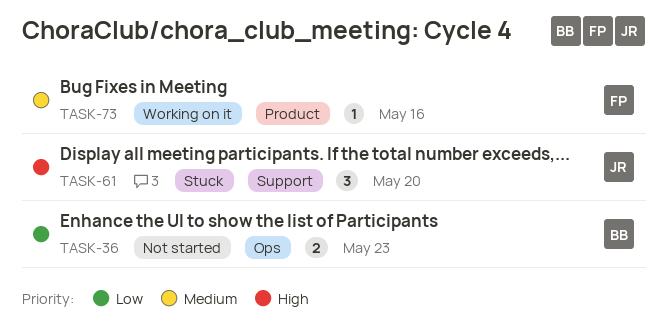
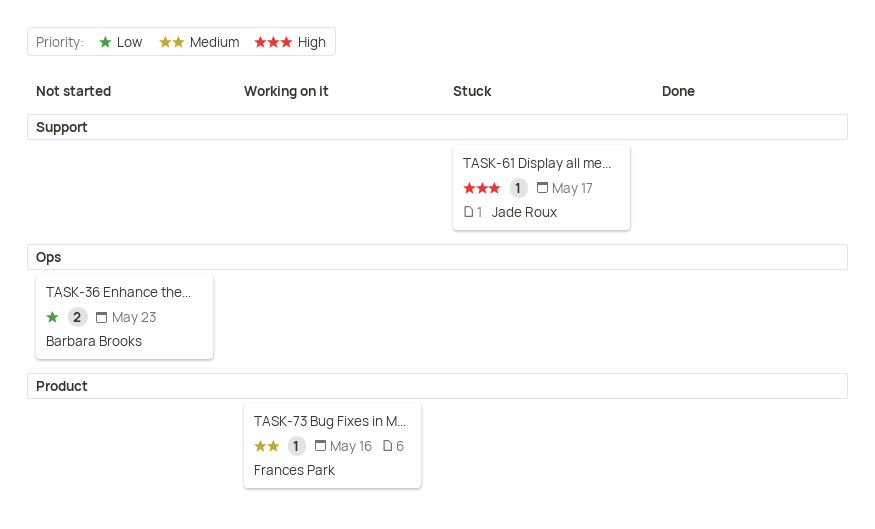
TASK-61, estimate: 3 -> 1
TASK-61, due: May 20 -> May 17

